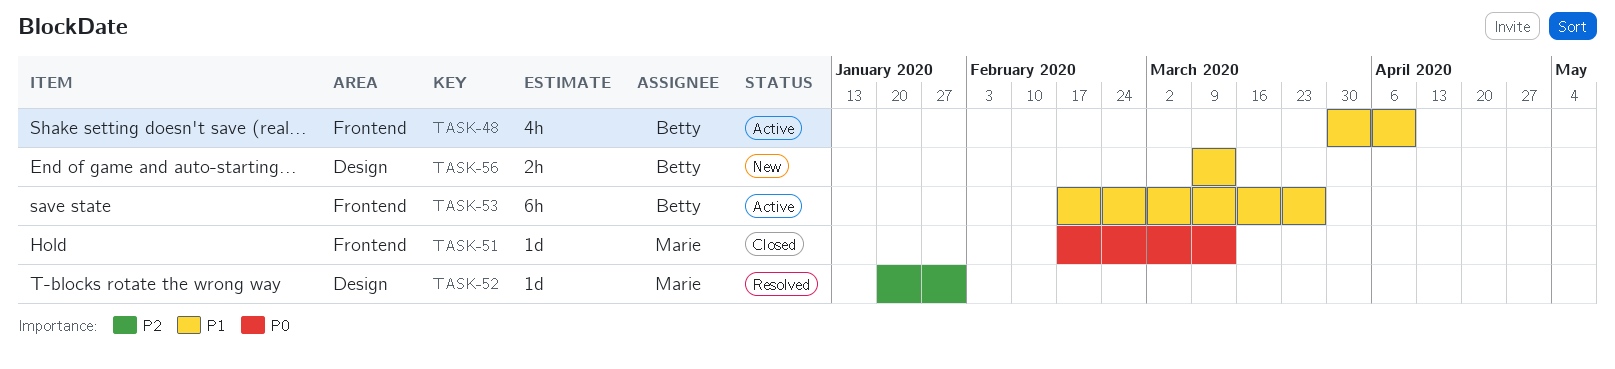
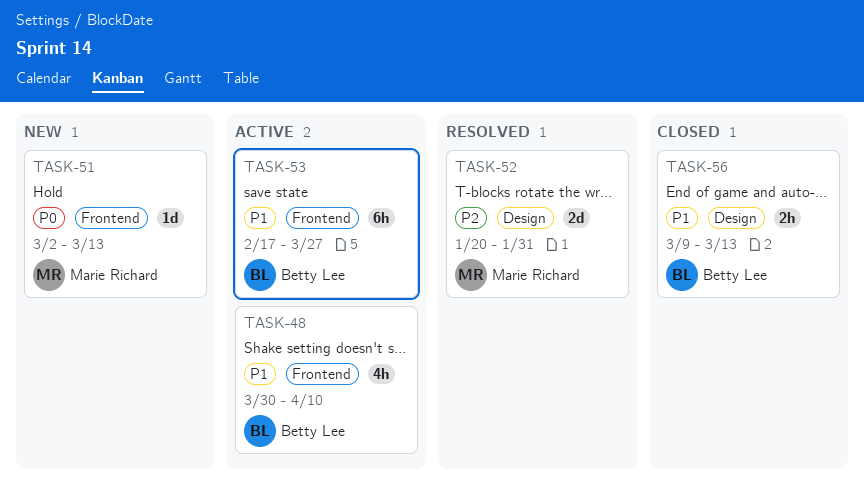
TASK-51, status: Closed -> New
TASK-51, start: Feb 17 -> Mar 2
TASK-52, estimate: 1d -> 2d
TASK-56, status: New -> Closed

